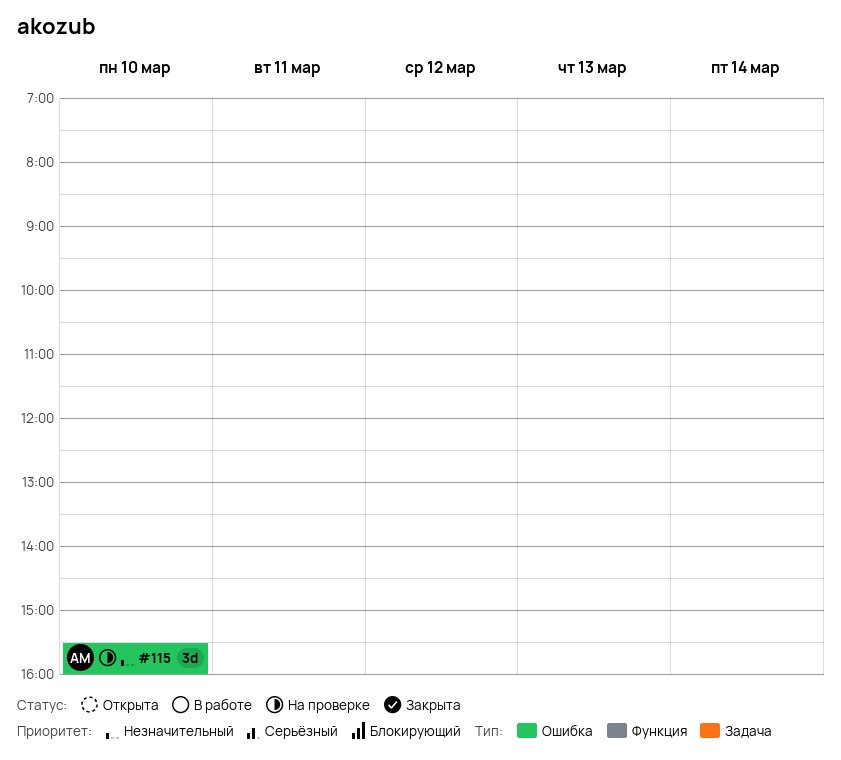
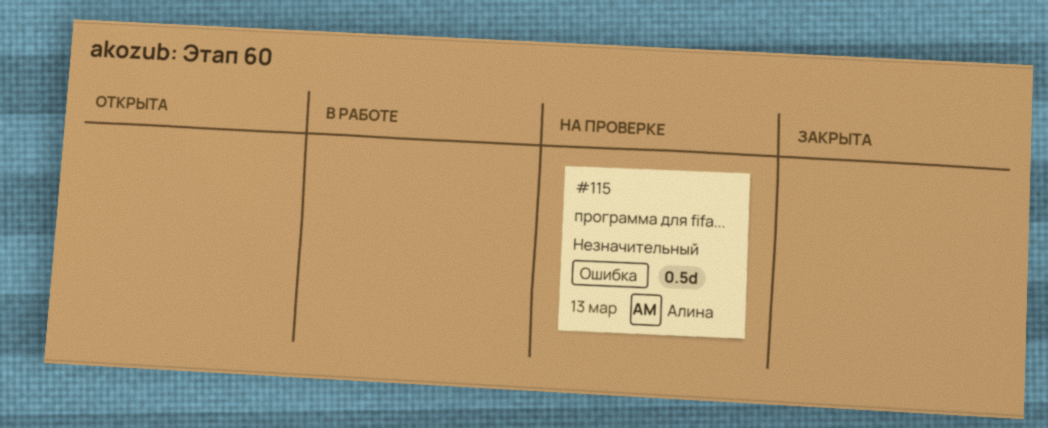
#115, estimate: 3d -> 0.5d
#115, day: Mar 10 -> Mar 13

